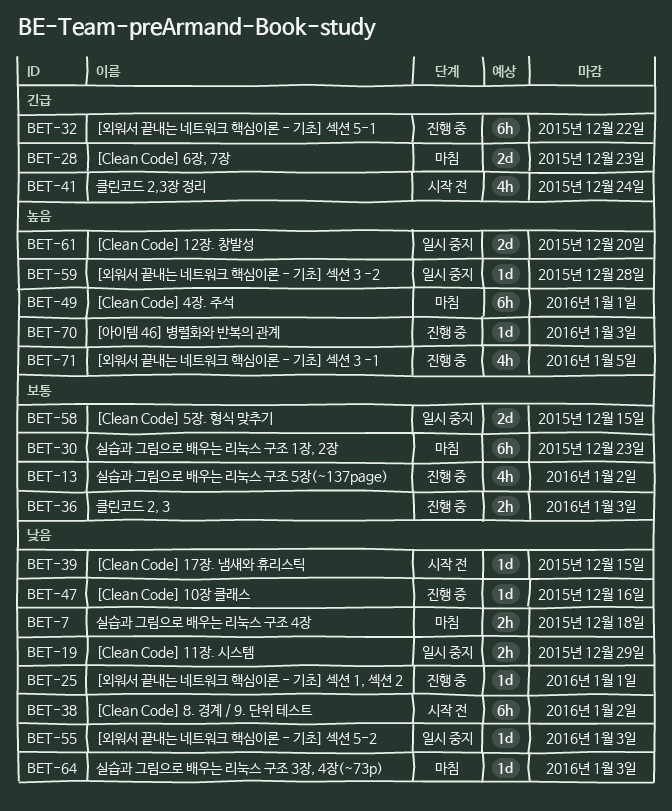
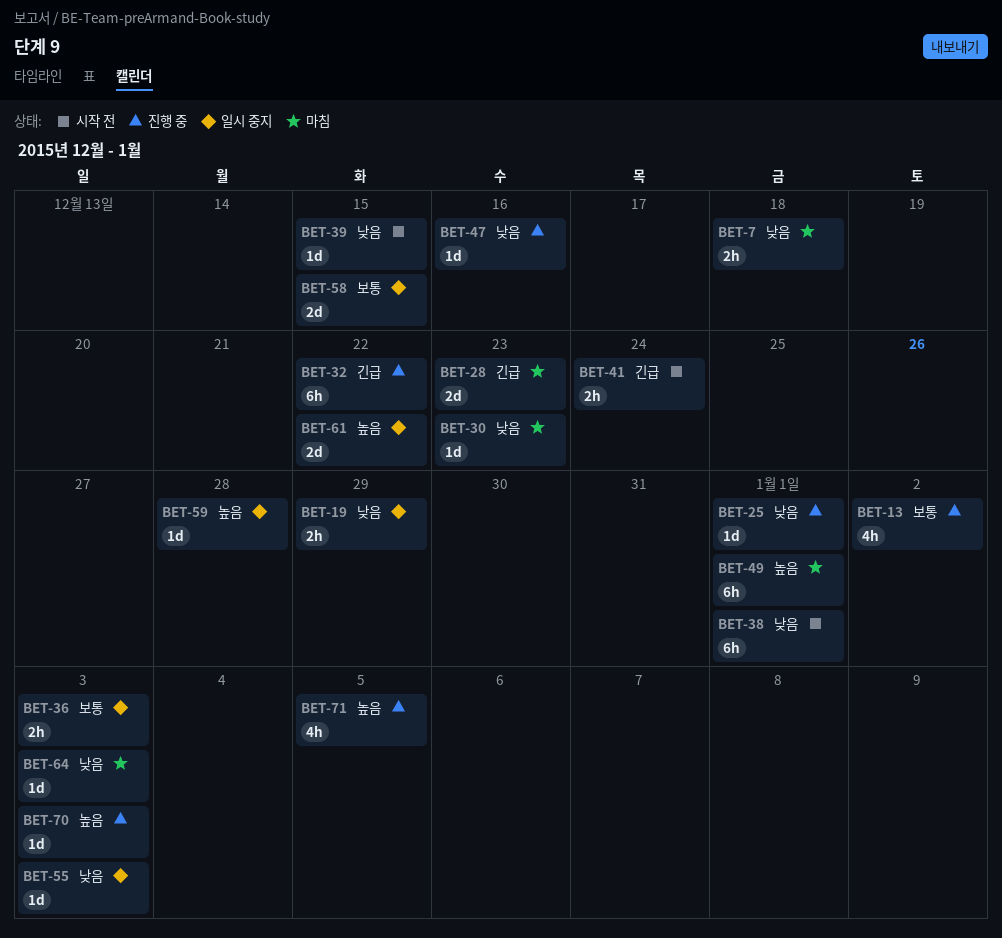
BET-30, priority: 보통 -> 낮음
BET-30, estimate: 6h -> 1d
BET-36, status: 진행 중 -> 일시 중지
BET-38, due: Jan 2 -> Jan 1
BET-41, estimate: 4h -> 2h
BET-61, due: Dec 20 -> Dec 22

